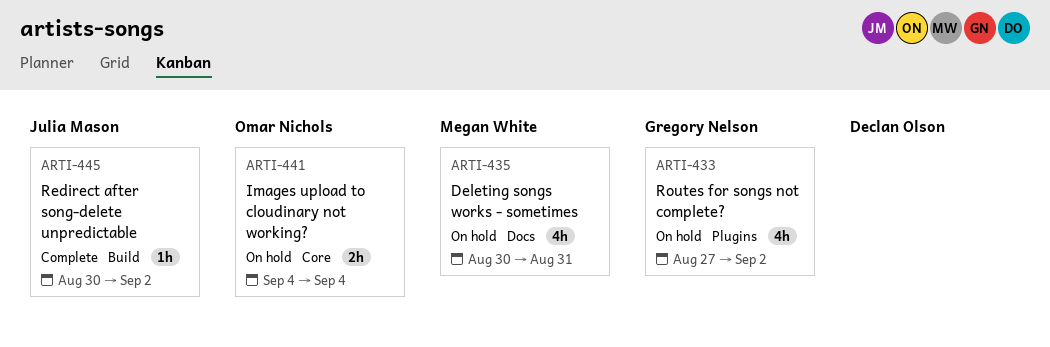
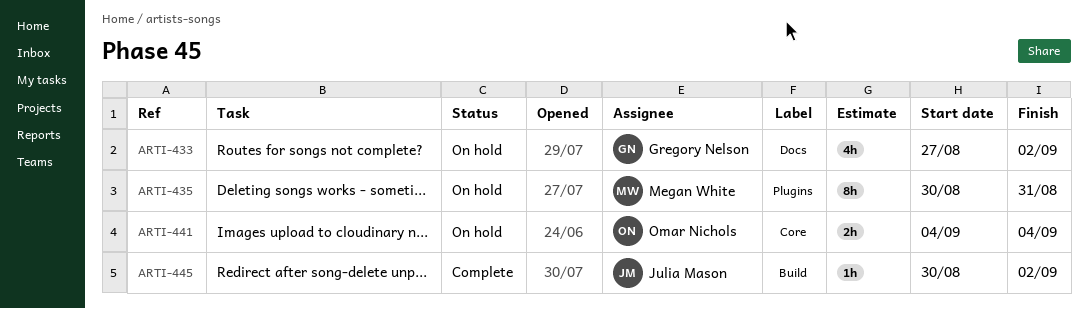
ARTI-433, label: Plugins -> Docs
ARTI-435, label: Docs -> Plugins
ARTI-435, estimate: 4h -> 8h

